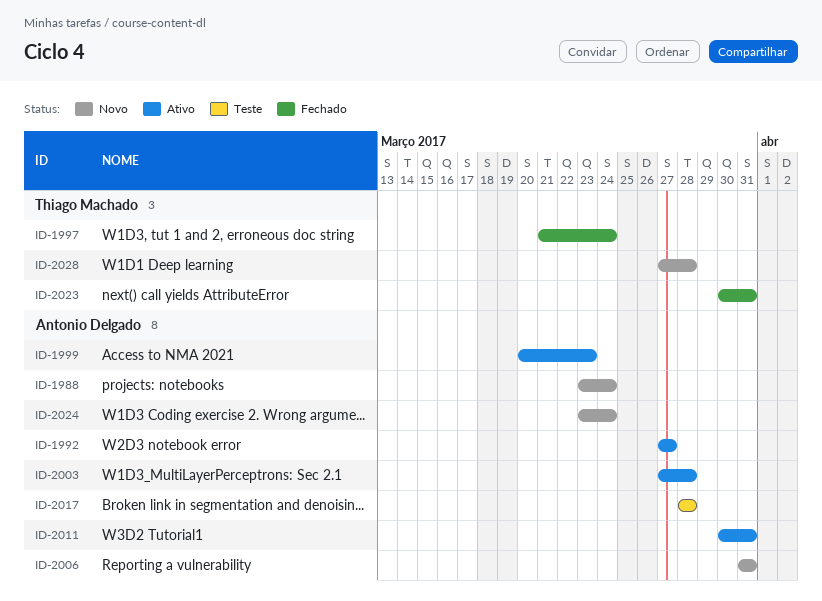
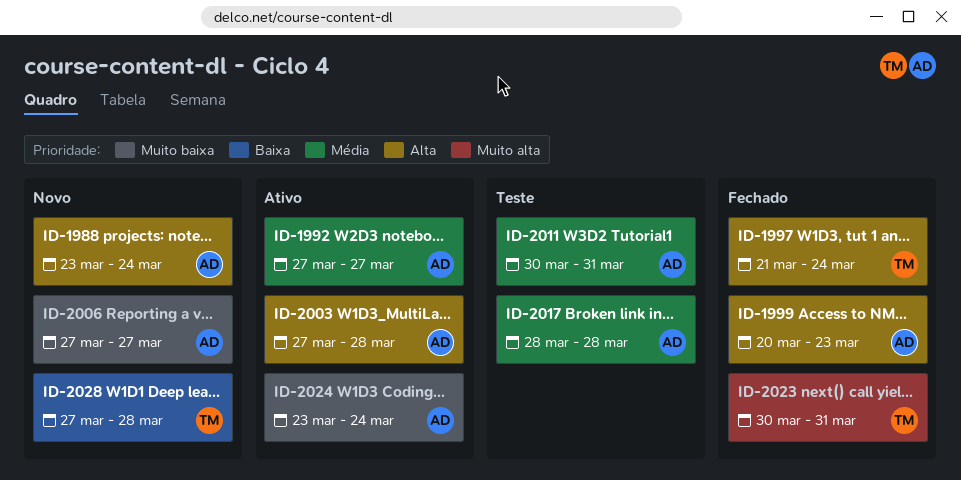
ID-1999, status: Ativo -> Fechado
ID-2006, start: Mar 31 -> Mar 27
ID-2006, due: Mar 31 -> Mar 27
ID-2011, status: Ativo -> Teste
ID-2024, status: Novo -> Ativo

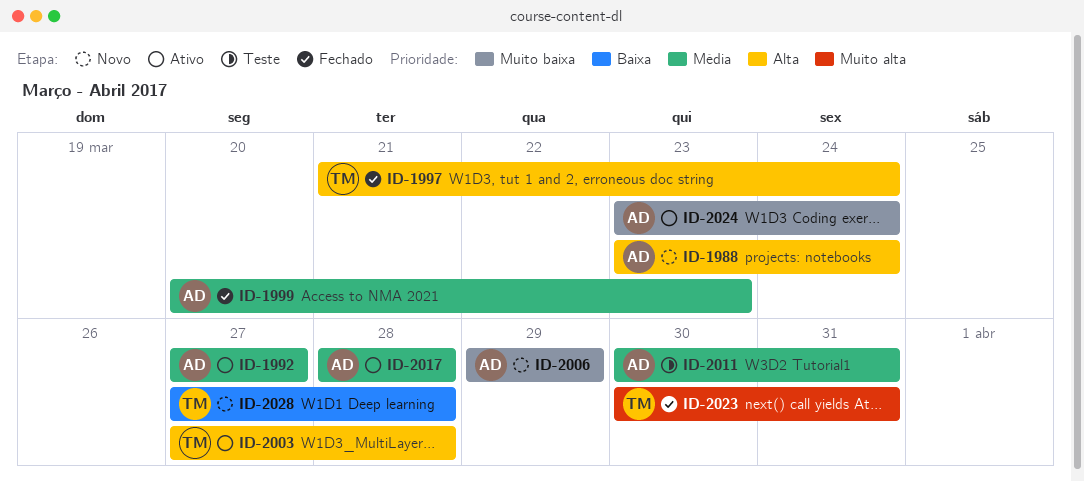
ID-1999, priority: Alta -> Média
ID-2003, owner: AD -> TM
ID-2006, start: Mar 27 -> Mar 29
ID-2006, due: Mar 27 -> Mar 29
ID-2017, status: Teste -> Ativo

